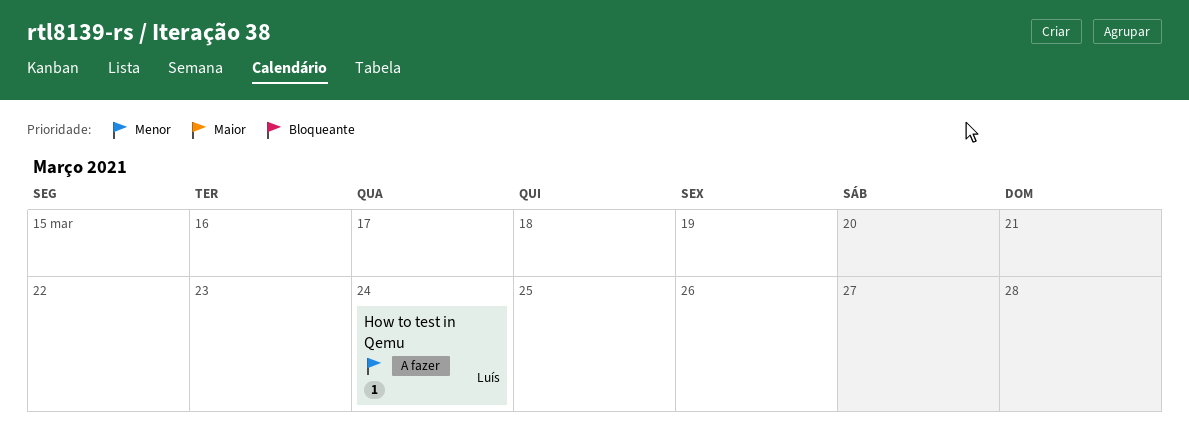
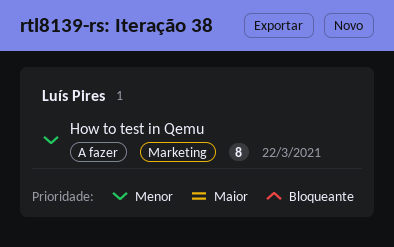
How to test in Qemu, estimate: 1 -> 8
How to test in Qemu, due: Mar 24 -> Mar 22

